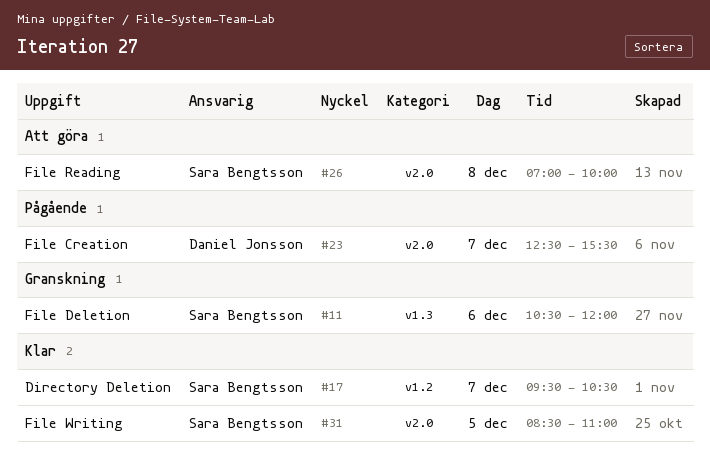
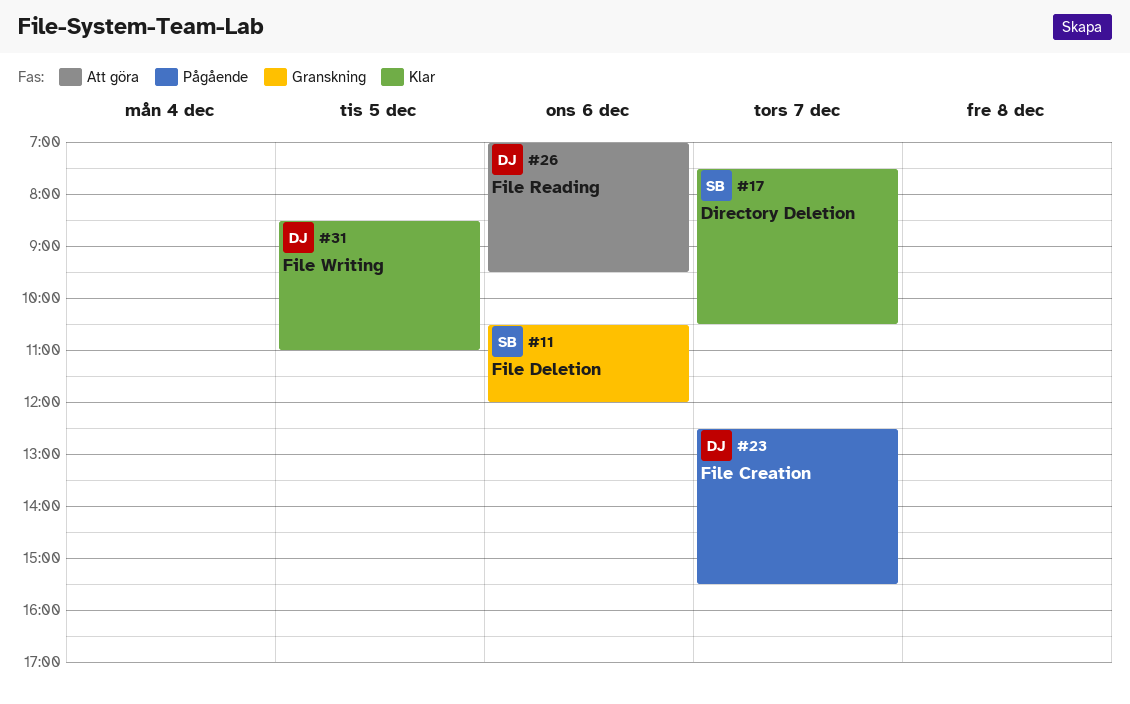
#17, begins: 09:30 -> 07:30
#26, owner: Sara Bengtsson -> Daniel Jonsson
#26, day: Dec 8 -> Dec 6
#26, ends: 10:00 -> 09:30
#31, owner: Sara Bengtsson -> Daniel Jonsson

